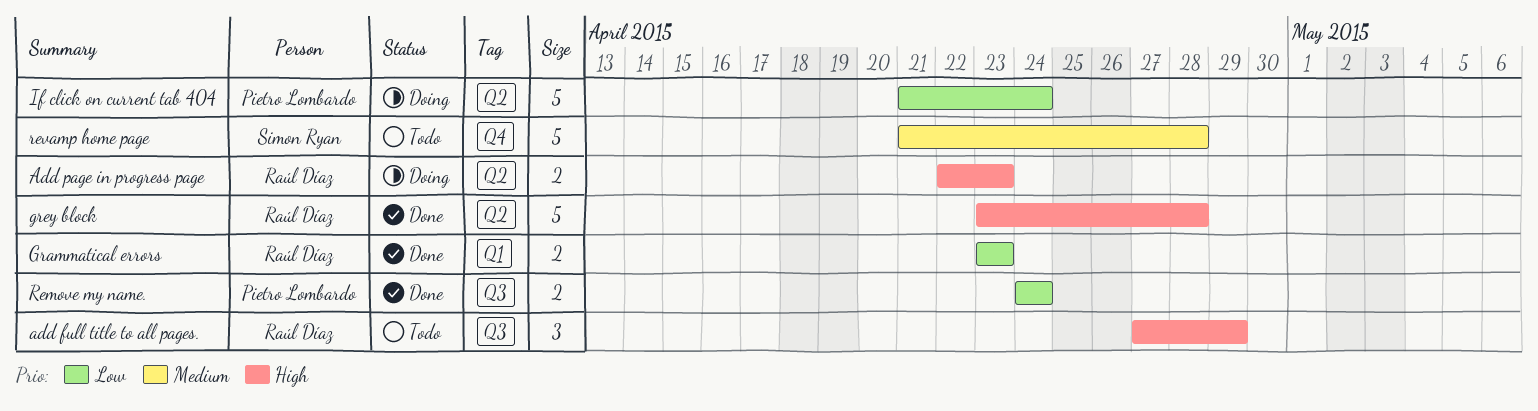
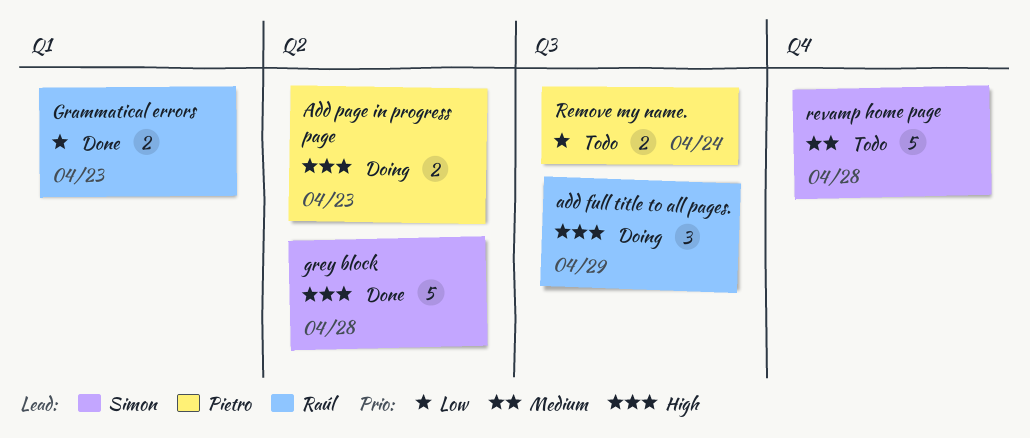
add full title to all pages., status: Todo -> Doing
Add page in progress page, owner: Raúl Díaz -> Pietro Lombardo
grey block, owner: Raúl Díaz -> Simon Ryan
If click on current tab 404: present -> none
Remove my name., status: Done -> Todo

